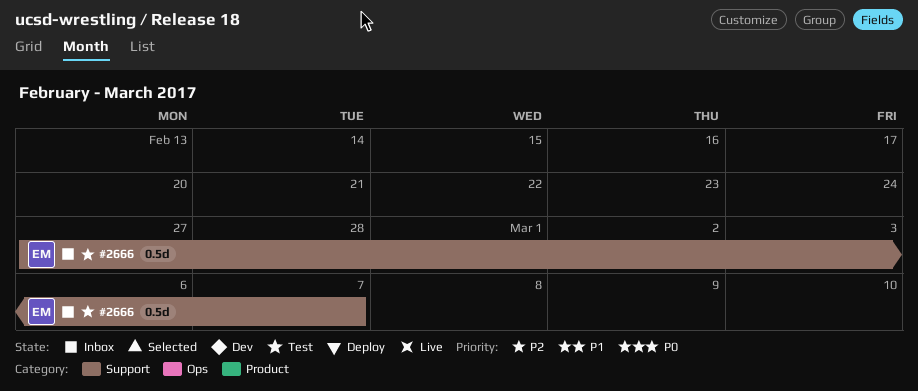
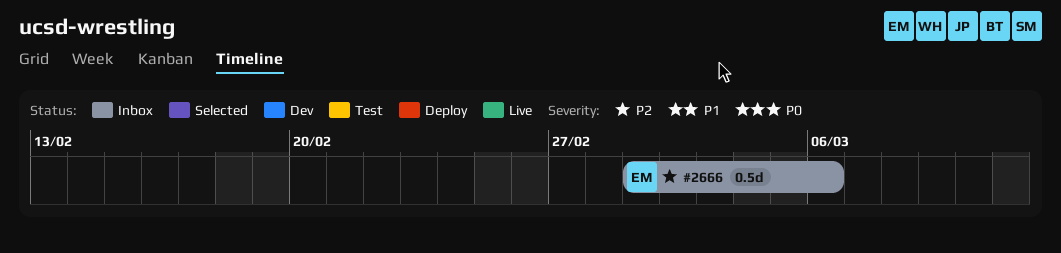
#2666, start: Feb 27 -> Mar 1
#2666, due: Mar 7 -> Mar 6

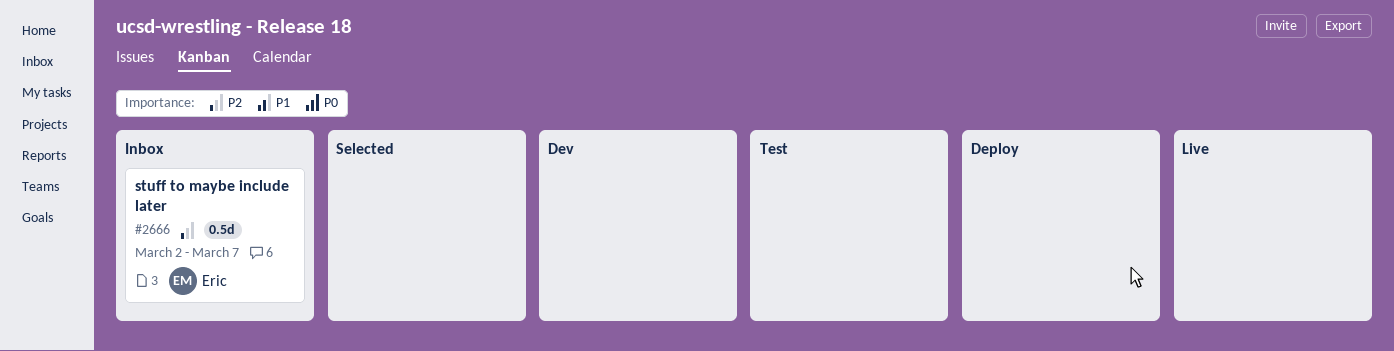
#2666, start: Mar 1 -> Mar 2
#2666, due: Mar 6 -> Mar 7

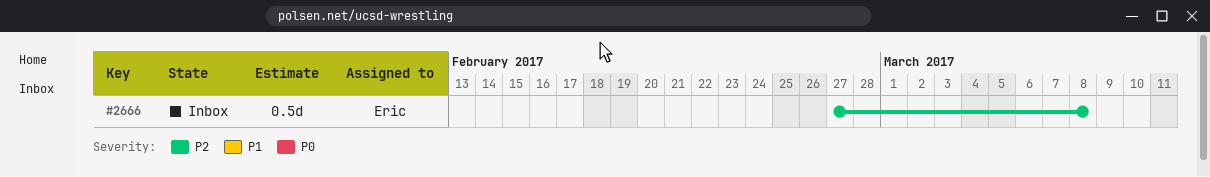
#2666, start: Mar 2 -> Feb 27
#2666, due: Mar 7 -> Mar 8

